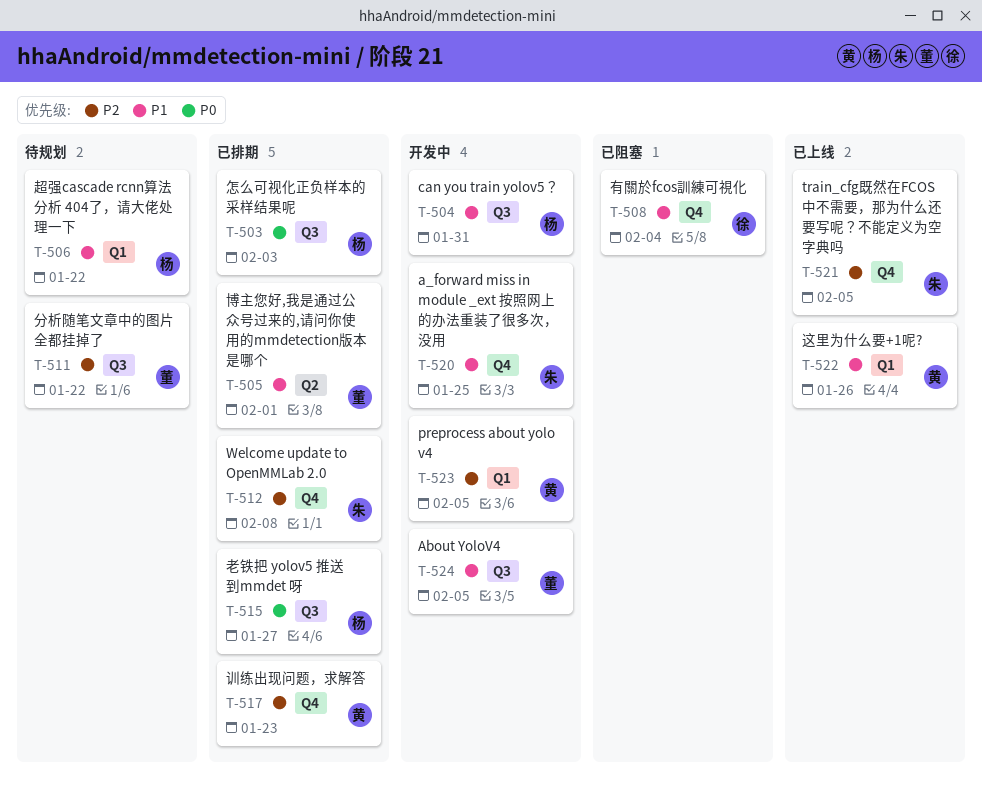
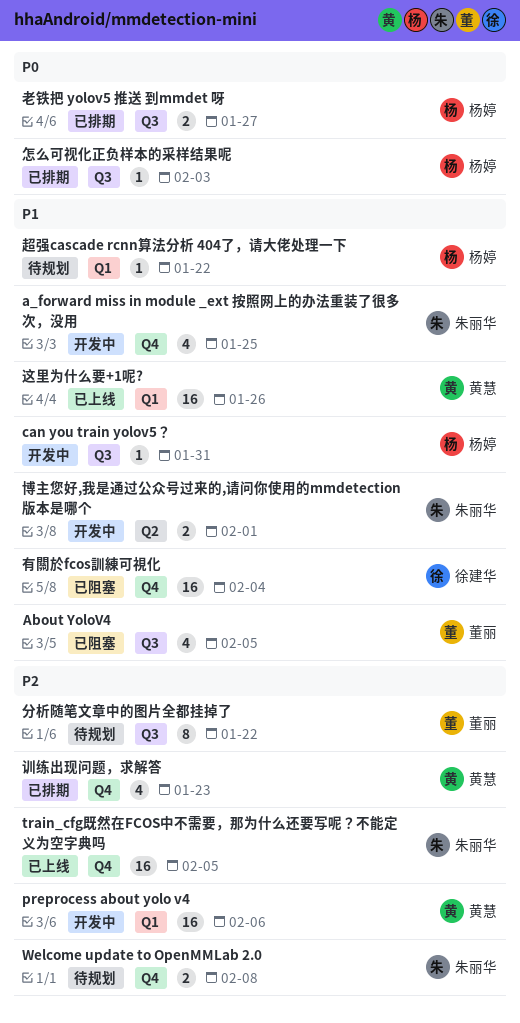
About YoloV4, status: 开发中 -> 已阻塞
preprocess about yolo v4, due: Feb 5 -> Feb 6
Welcome update to OpenMMLab 2.0, status: 已排期 -> 待规划
博主您好,我是通过公众号过来的,请问你使用的mmdetection版本是哪个, status: 已排期 -> 开发中
博主您好,我是通过公众号过来的,请问你使用的mmdetection版本是哪个, owner: 董丽 -> 朱丽华

